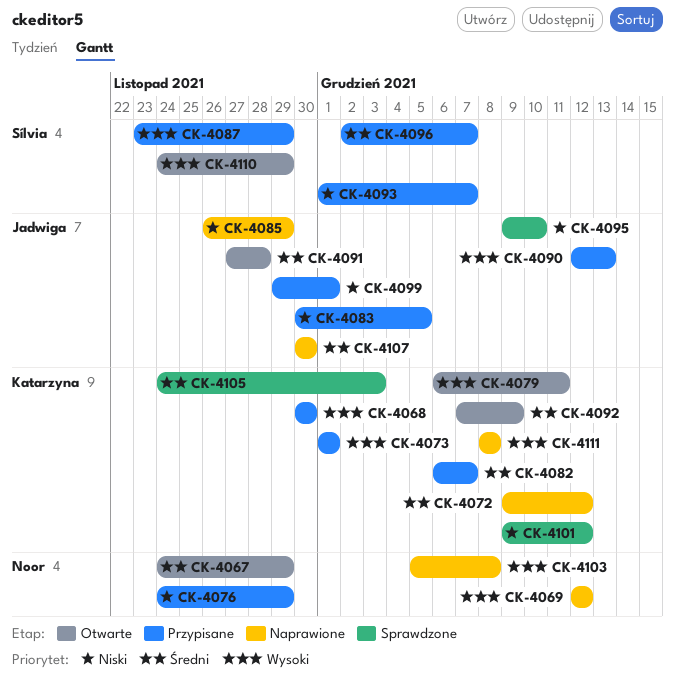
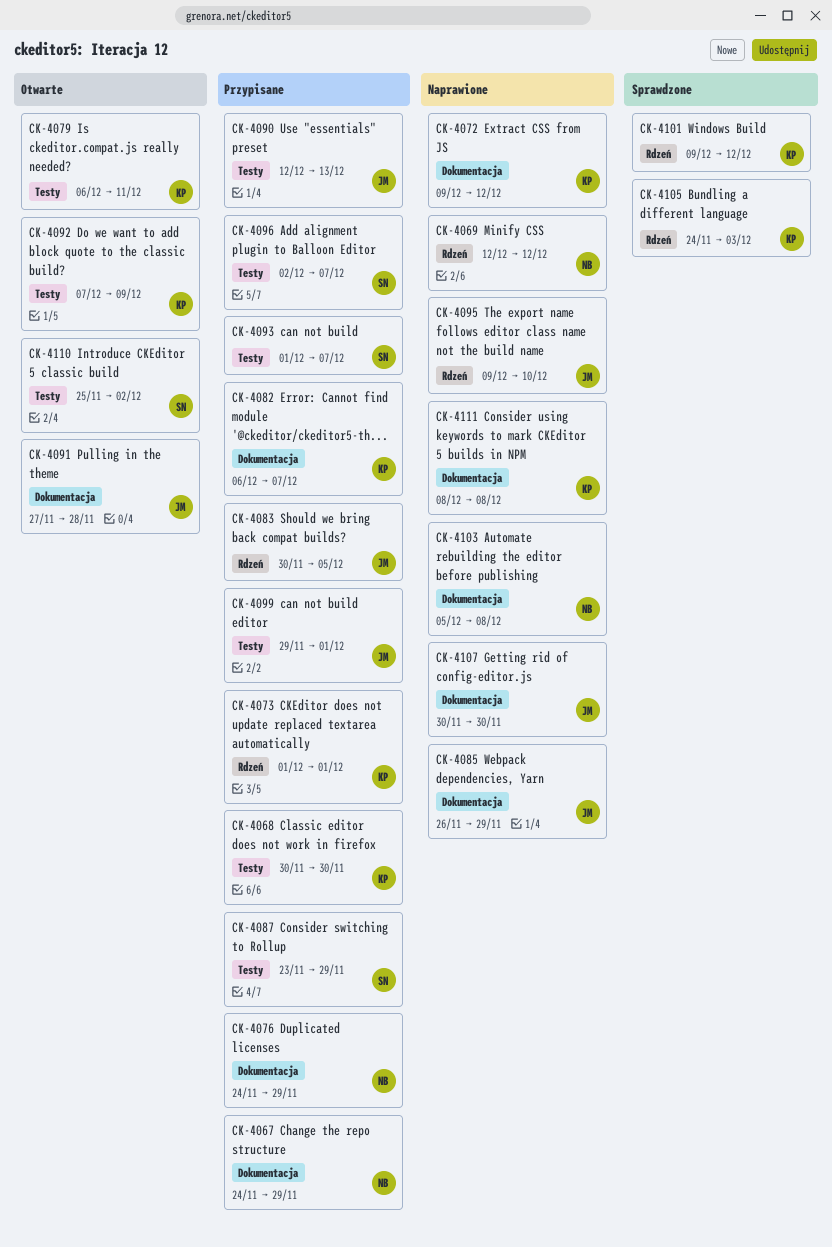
CK-4067, status: Otwarte -> Przypisane
CK-4095, status: Sprawdzone -> Naprawione
CK-4110, start: Nov 24 -> Nov 25
CK-4110, due: Nov 29 -> Dec 2

